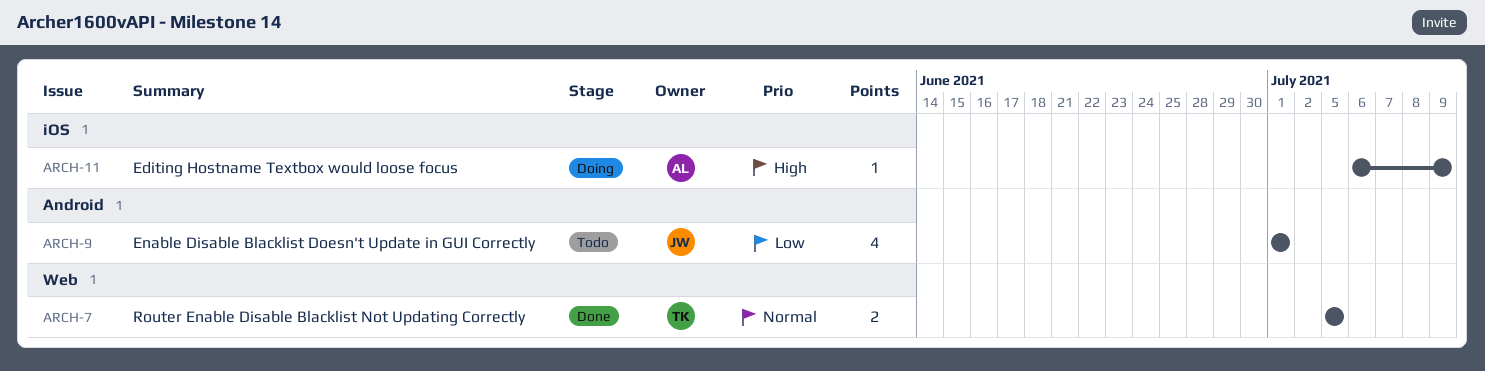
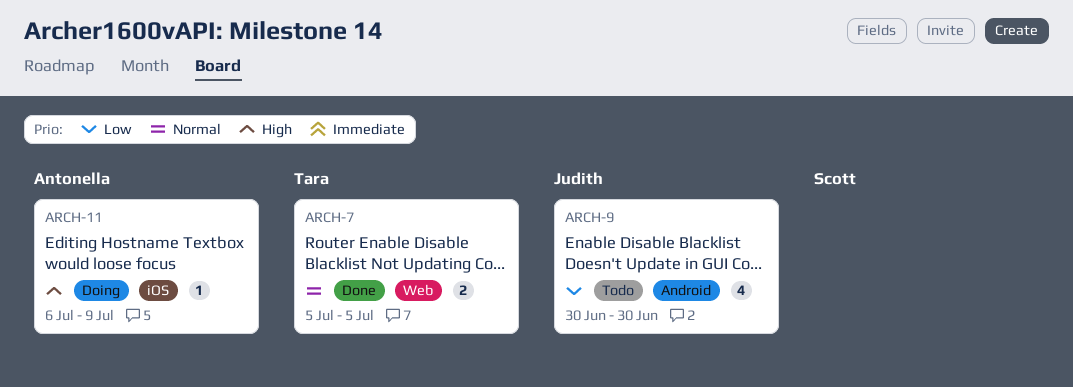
ARCH-9, start: Jul 1 -> Jun 30
ARCH-9, due: Jul 1 -> Jun 30

